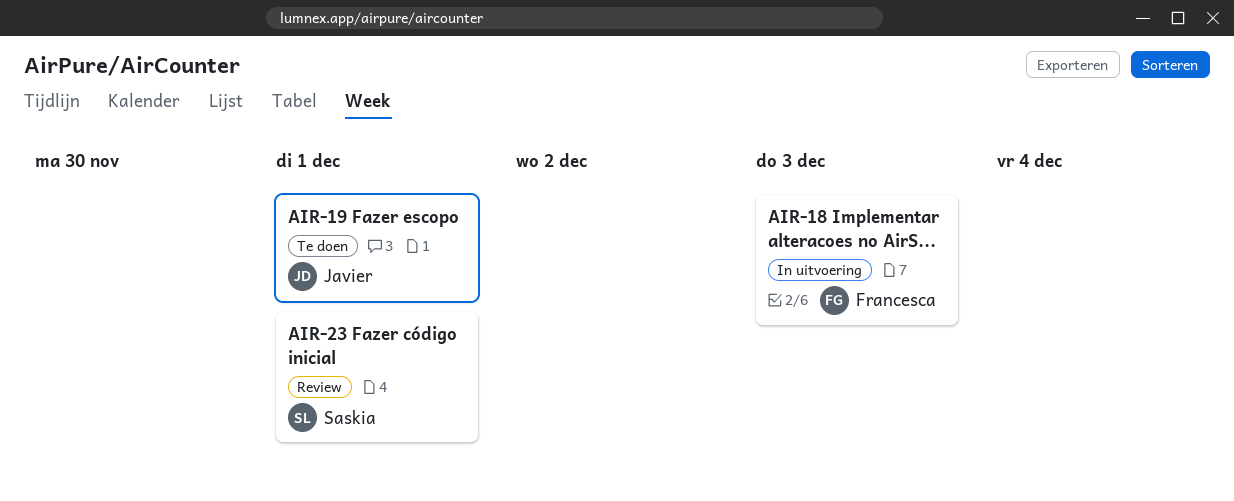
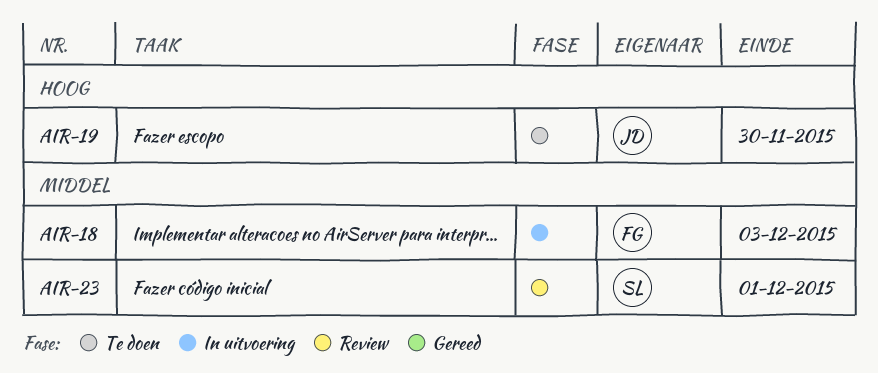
AIR-19, due: Dec 1 -> Nov 30

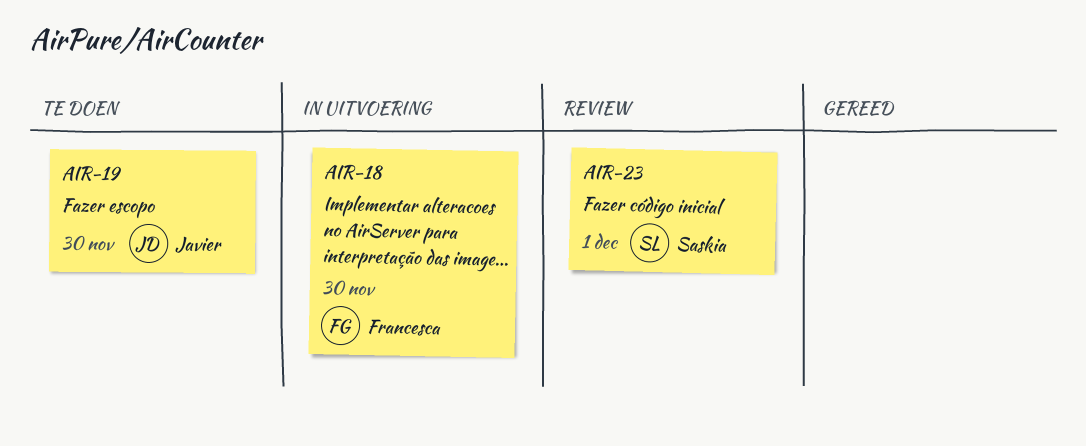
AIR-18, due: Dec 3 -> Nov 30

